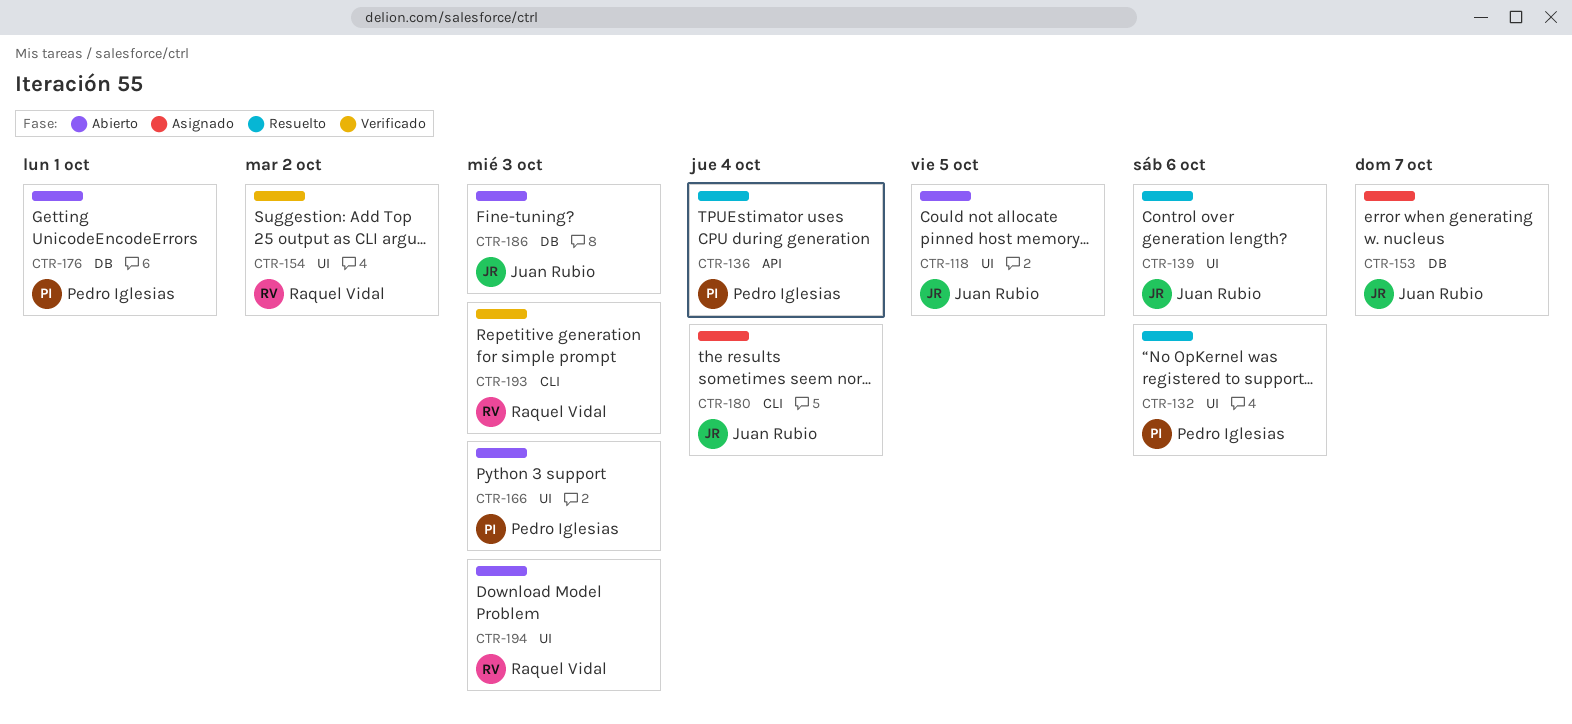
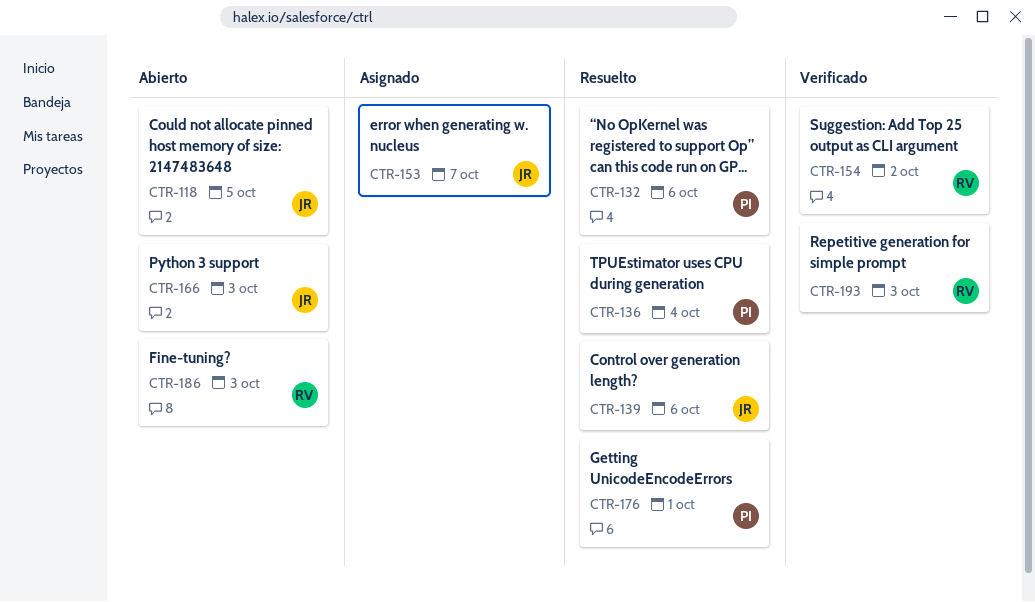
CTR-166, owner: Pedro Iglesias -> Juan Rubio
CTR-176, status: Abierto -> Resuelto
CTR-180: present -> none
CTR-186, owner: Juan Rubio -> Raquel Vidal
CTR-194: present -> none

